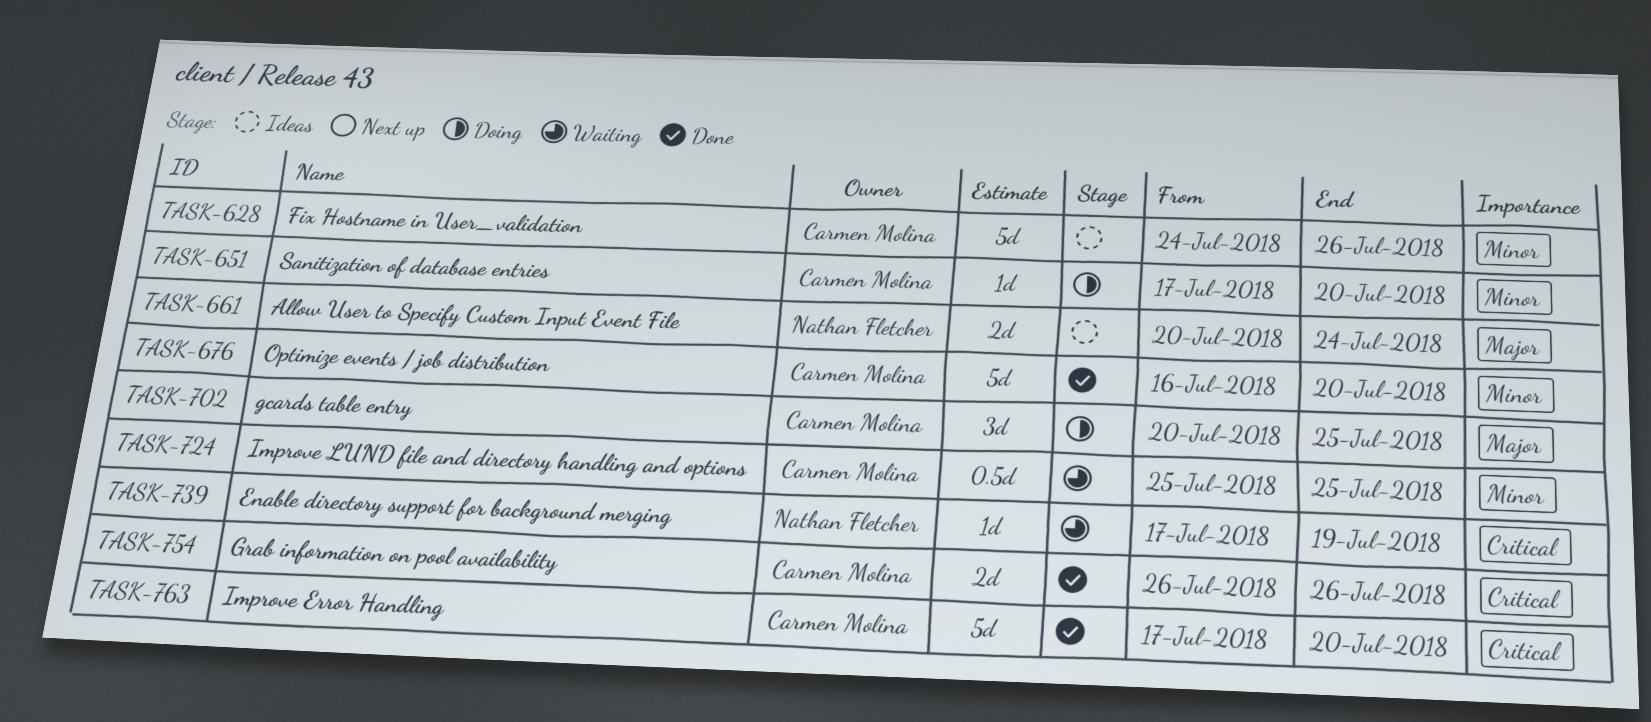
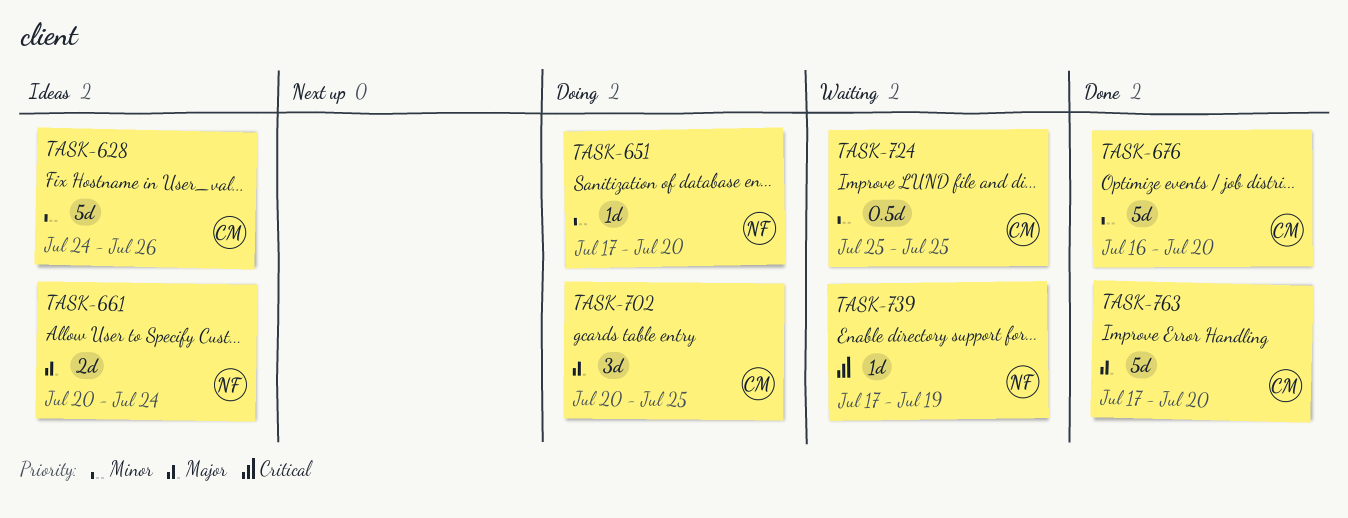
TASK-651, owner: Carmen Molina -> Nathan Fletcher
TASK-754: present -> none
TASK-763, priority: Critical -> Major

